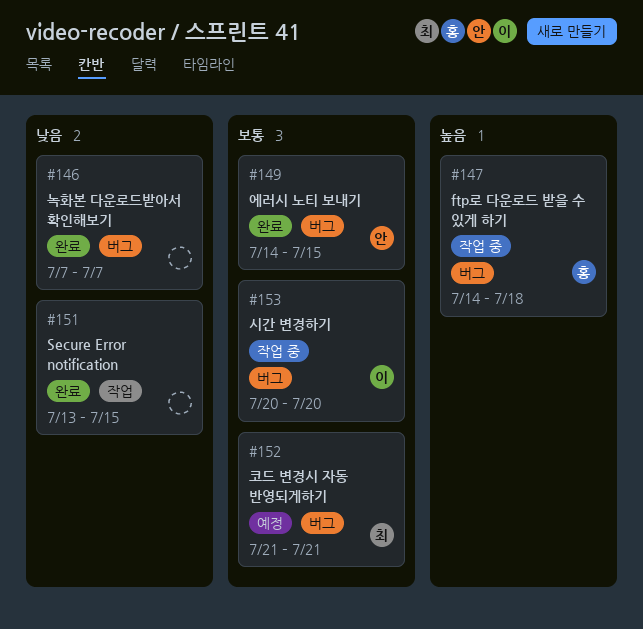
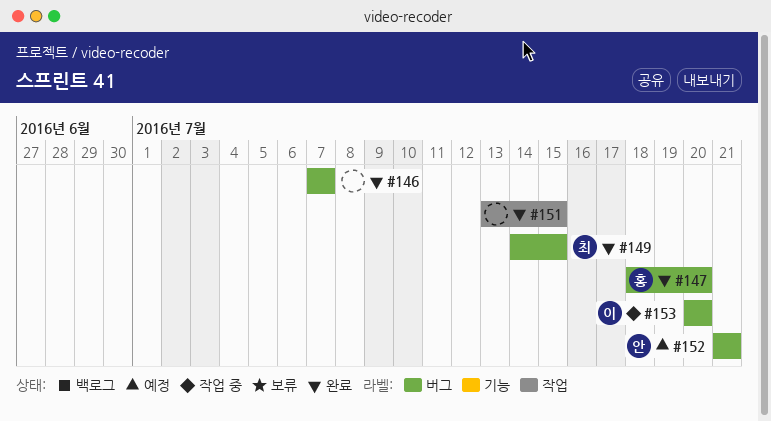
#147, status: 작업 중 -> 완료
#147, start: Jul 14 -> Jul 18
#147, due: Jul 18 -> Jul 20
#149, owner: 안 -> 최
#152, owner: 최 -> 안

